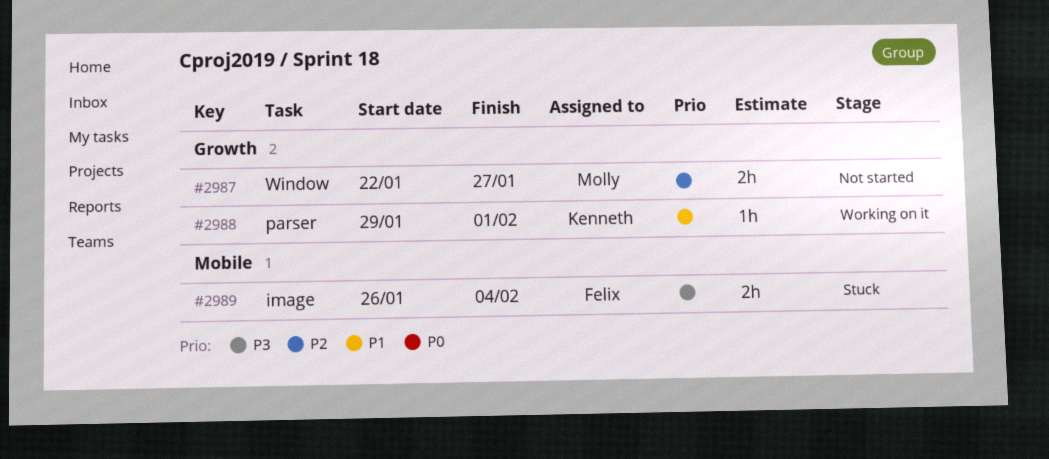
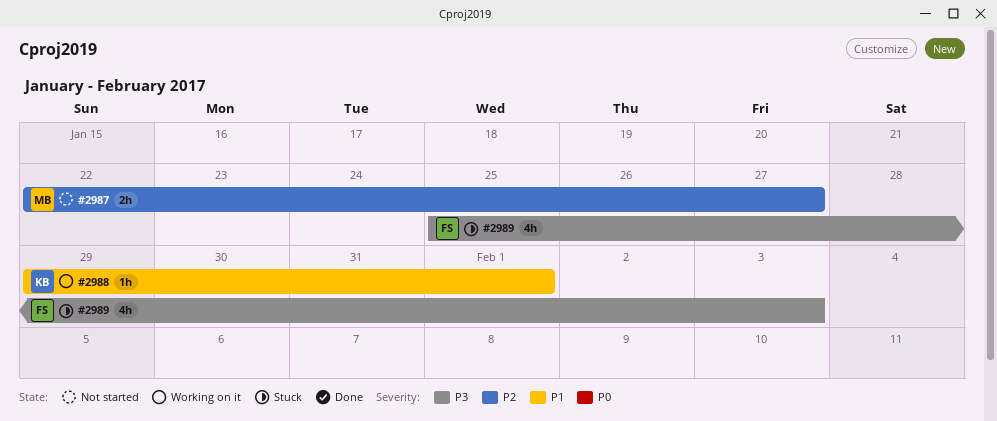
#2989, estimate: 2h -> 4h
#2989, start: Jan 26 -> Jan 25
#2989, due: Feb 4 -> Feb 3

